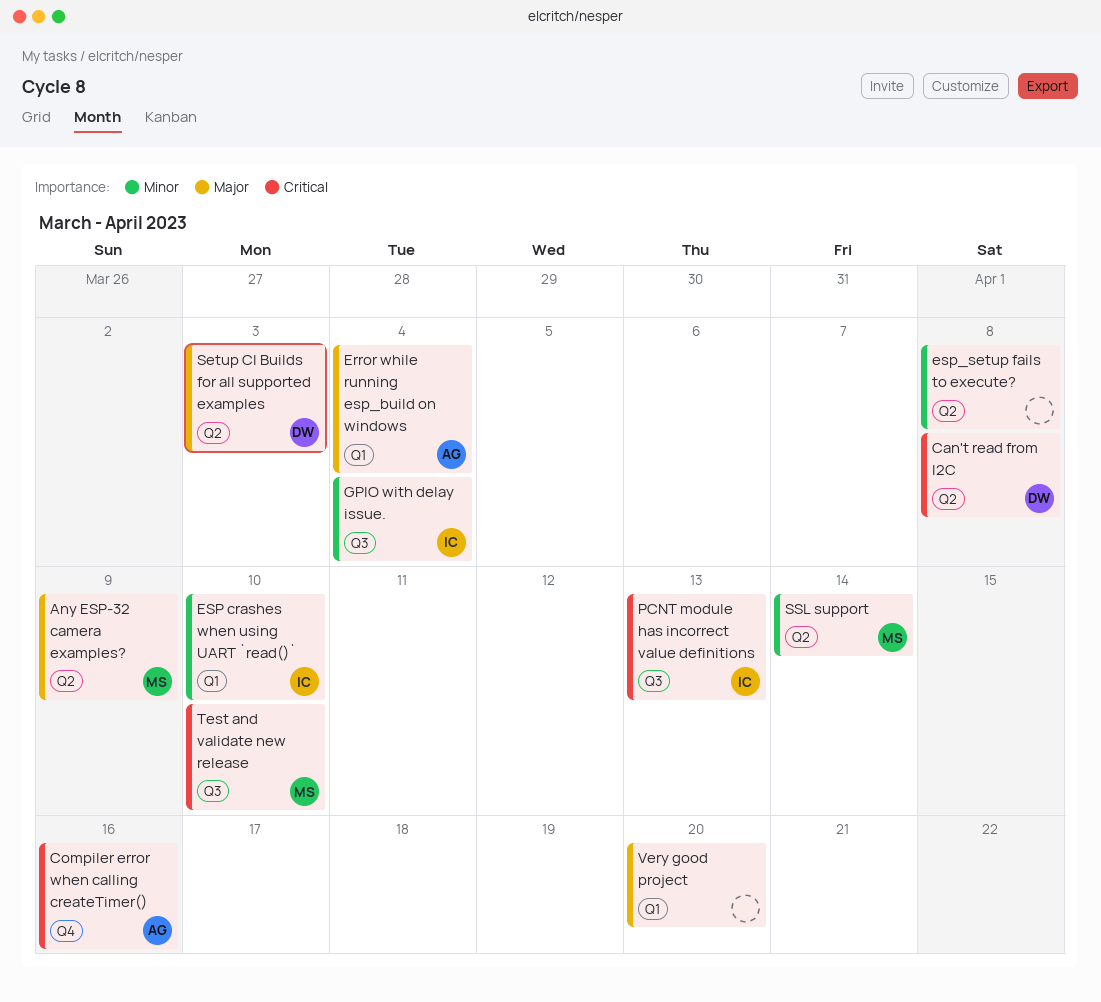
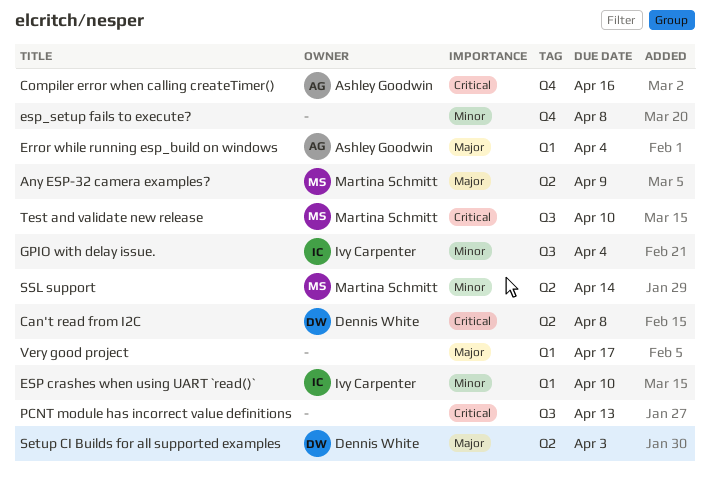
esp_setup fails to execute?, label: Q2 -> Q4
PCNT module has incorrect value definitions, owner: Ivy Carpenter -> none
Very good project, due: Apr 20 -> Apr 17

